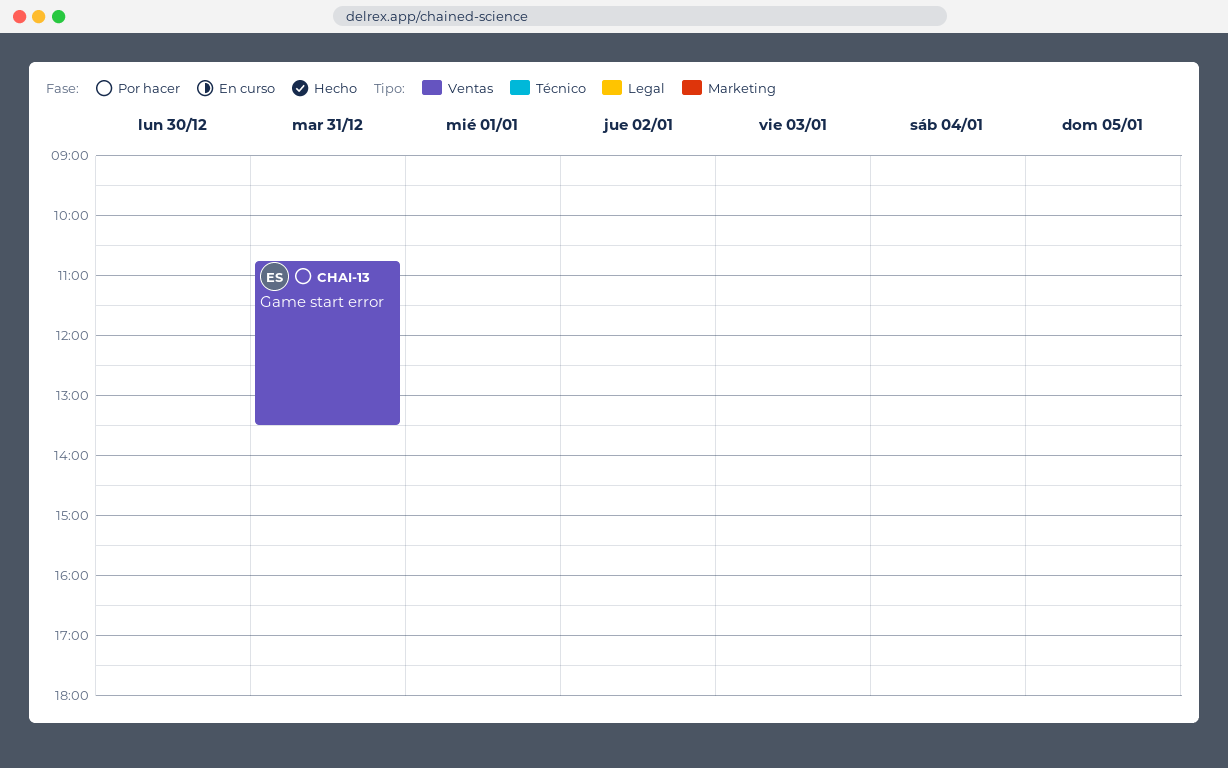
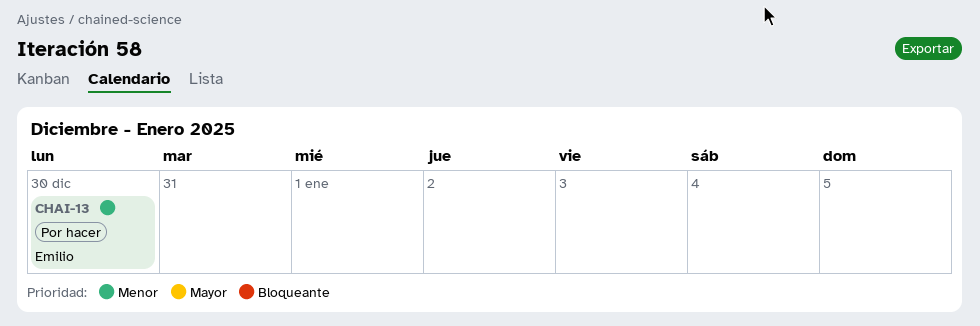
CHAI-13, day: Dec 31 -> Dec 30

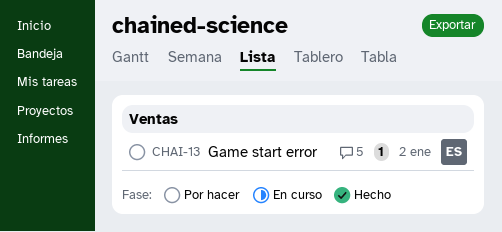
CHAI-13, day: Dec 30 -> Jan 2

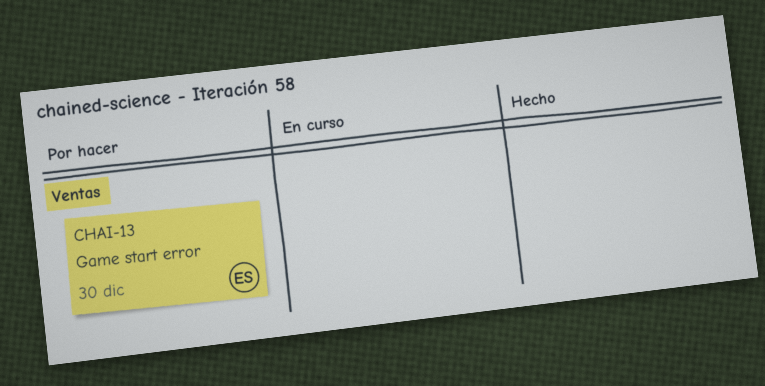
CHAI-13, day: Jan 2 -> Dec 30

